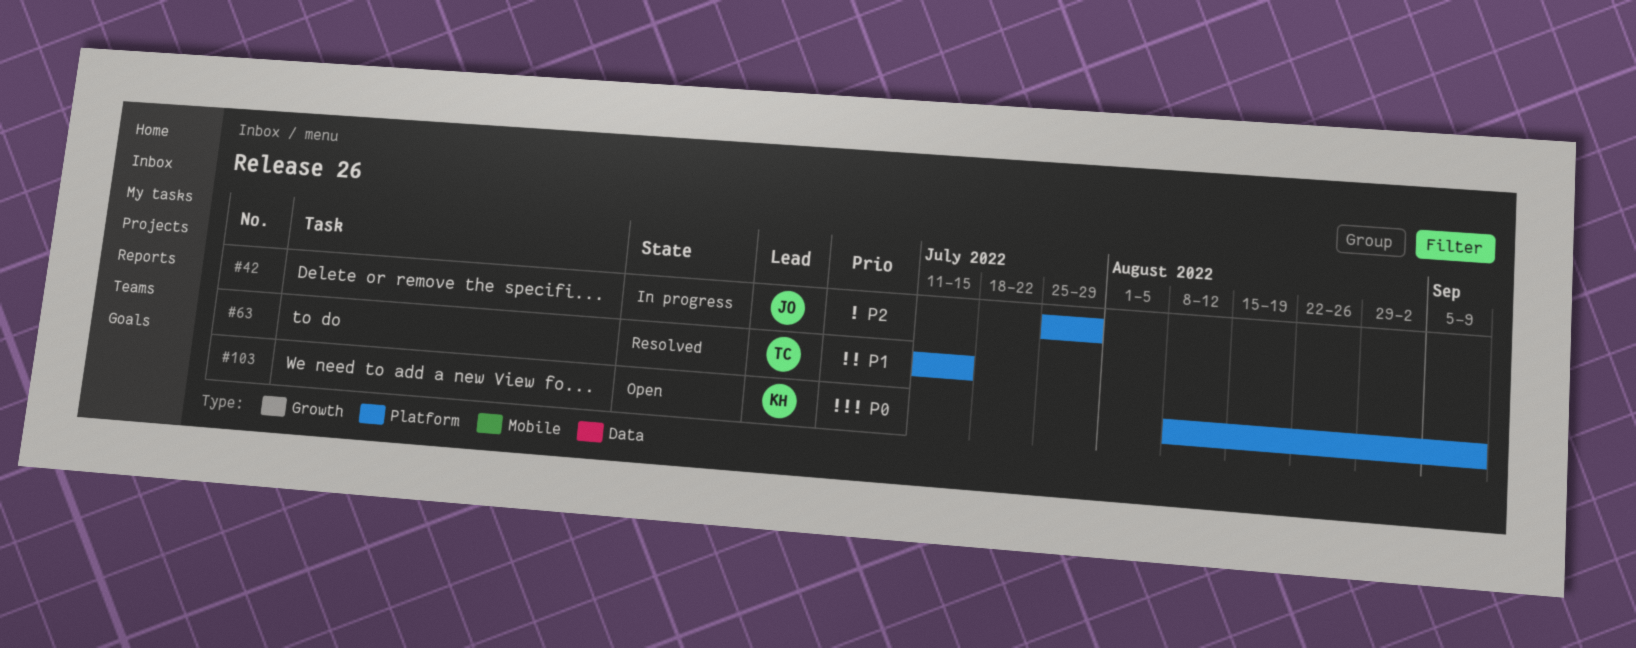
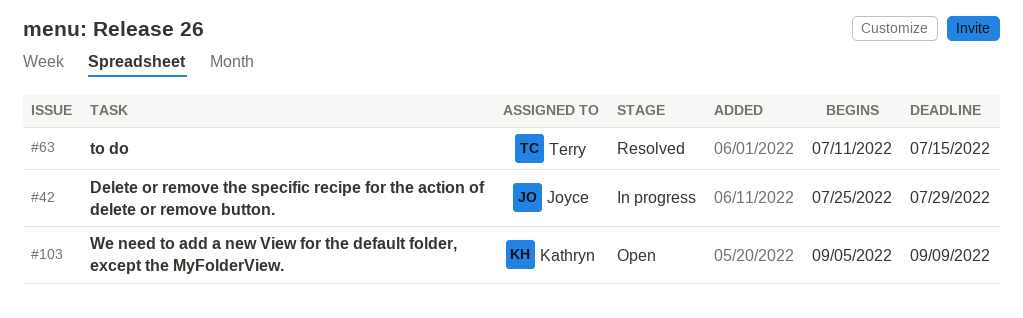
#103, start: Aug 8 -> Sep 5

